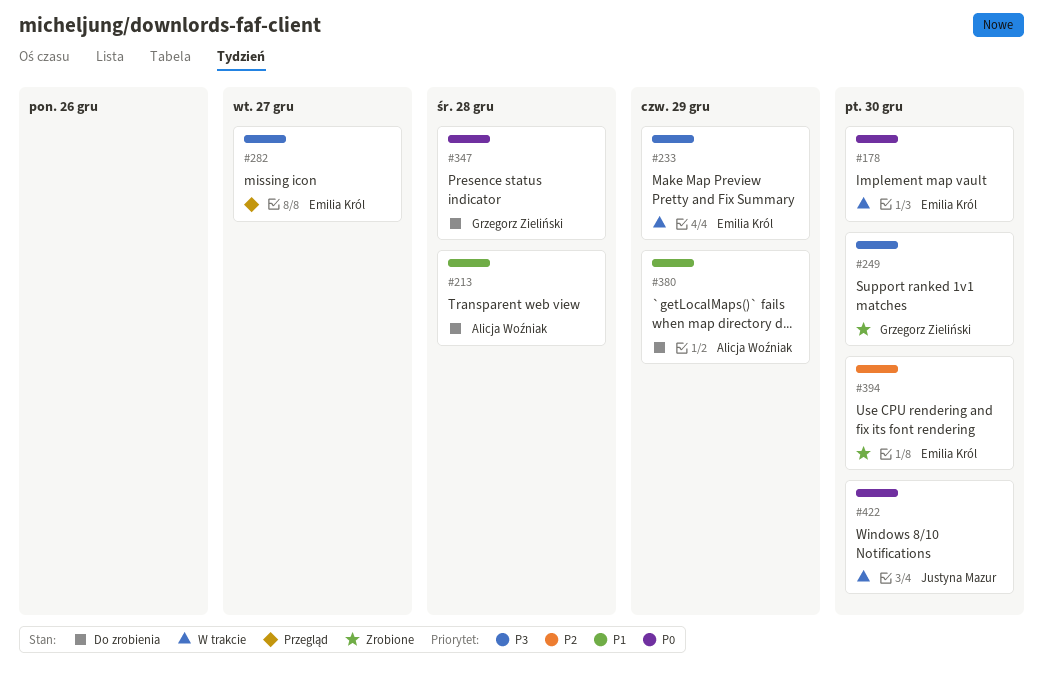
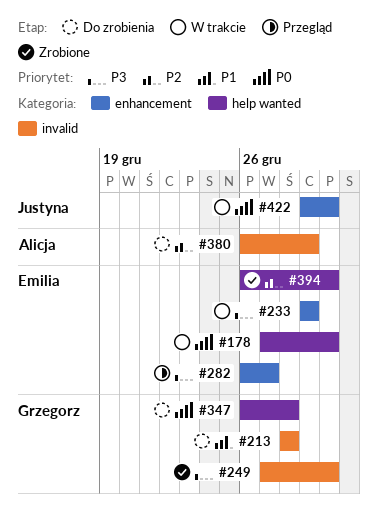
#213, owner: Alicja Woźniak -> Grzegorz Zieliński
#380, priority: P1 -> P2

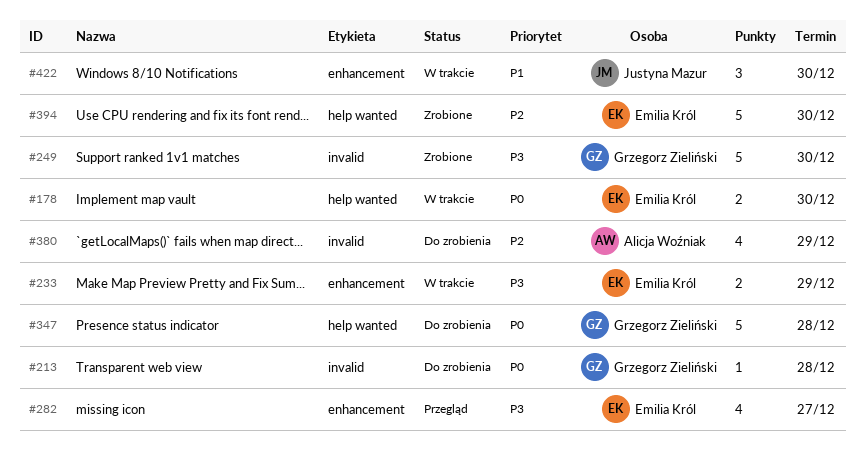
#213, priority: P1 -> P0
#422, priority: P0 -> P1

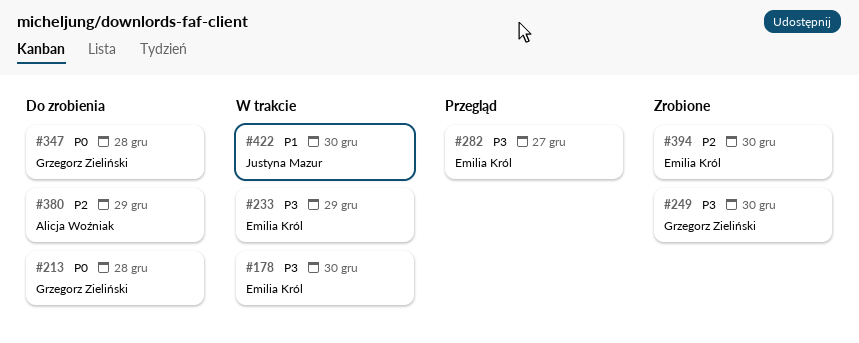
#178, priority: P0 -> P3

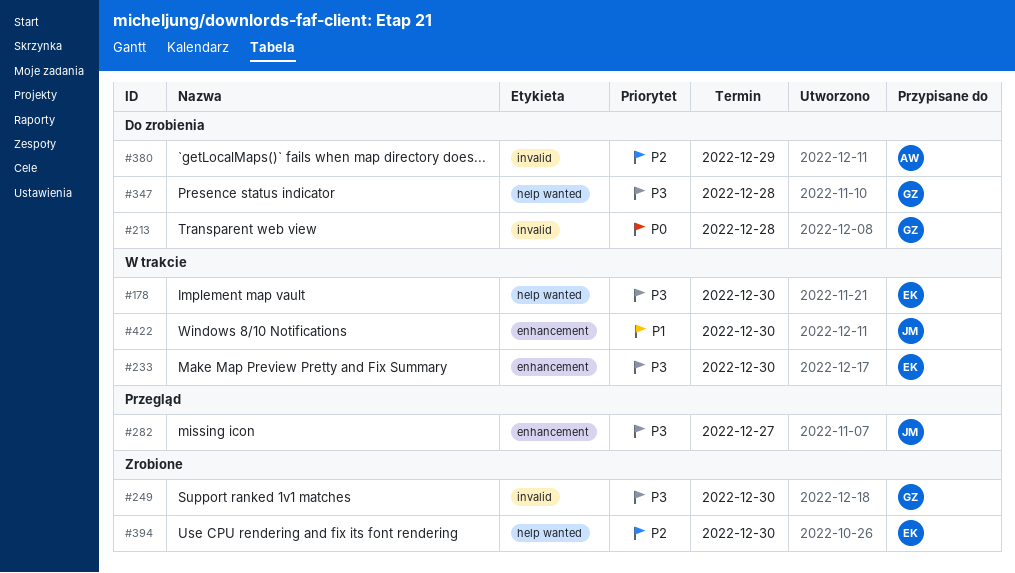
#233, due: Dec 29 -> Dec 30
#282, owner: Emilia Król -> Justyna Mazur
#347, priority: P0 -> P3

